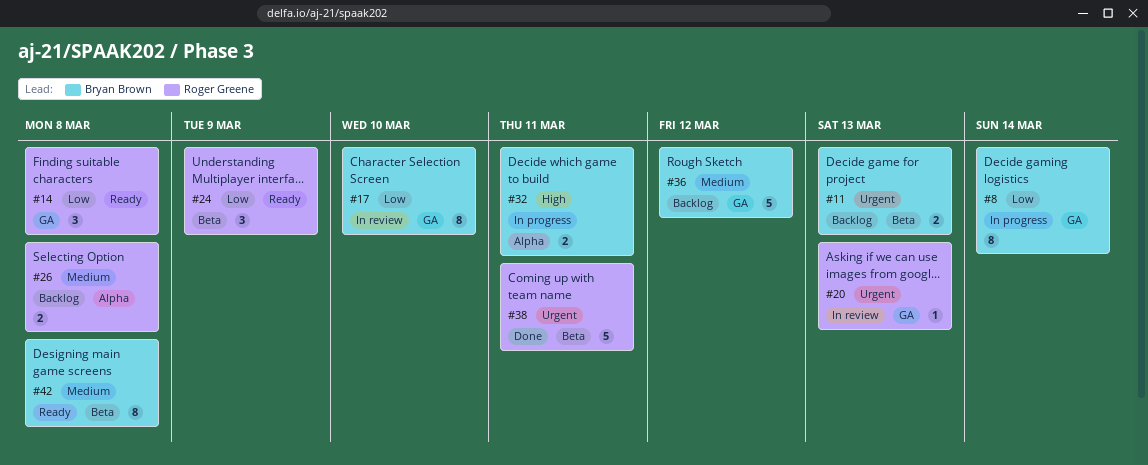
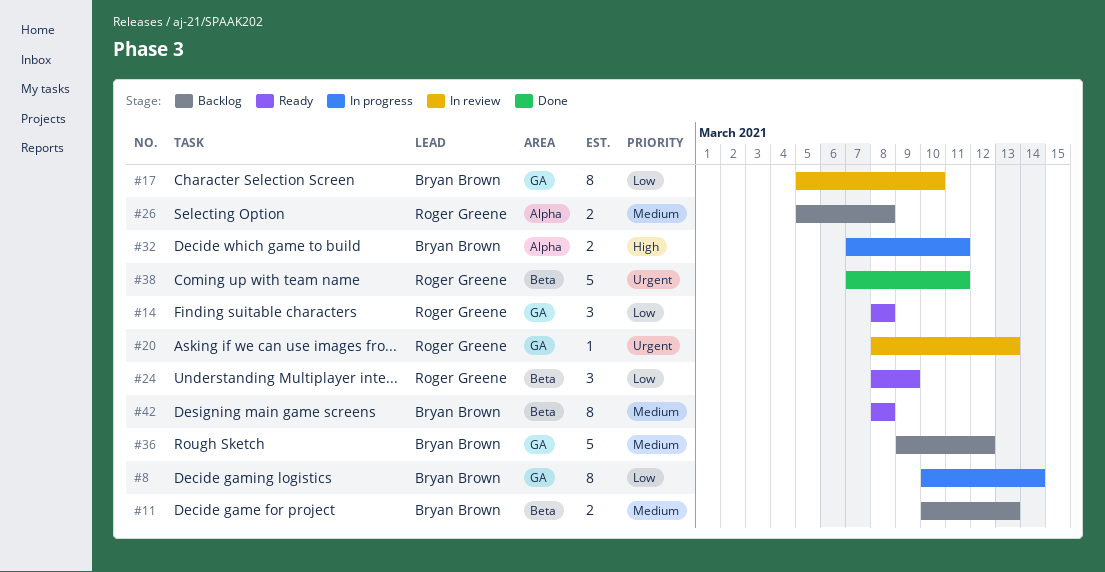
#11, priority: Urgent -> Medium

